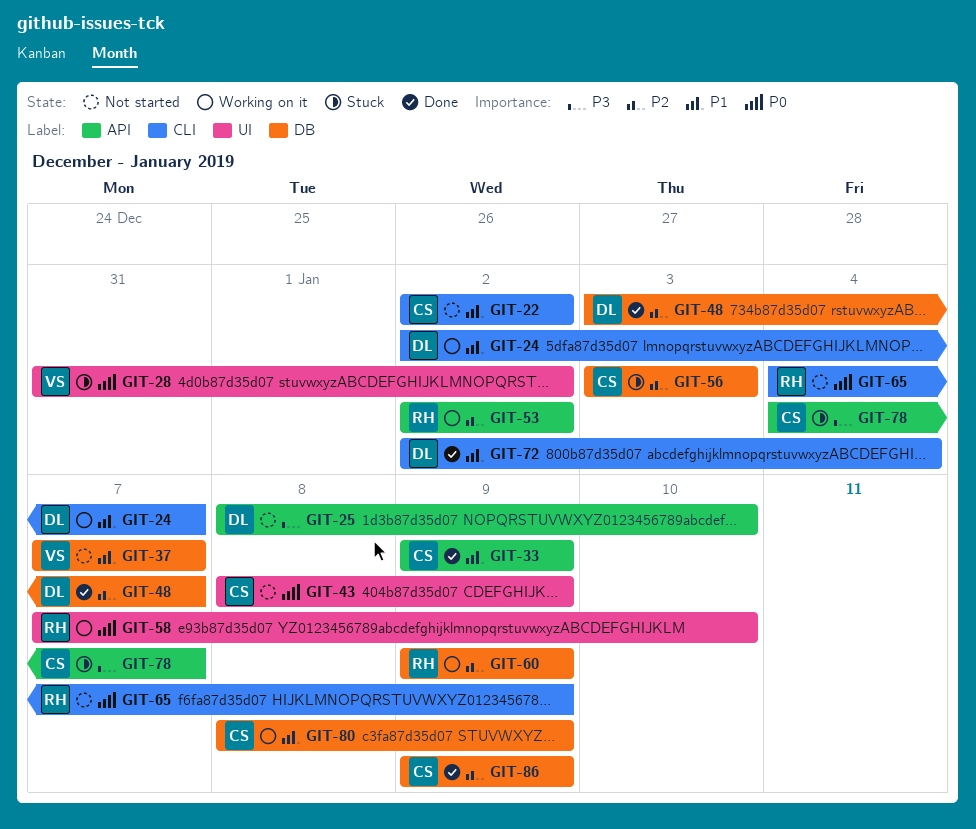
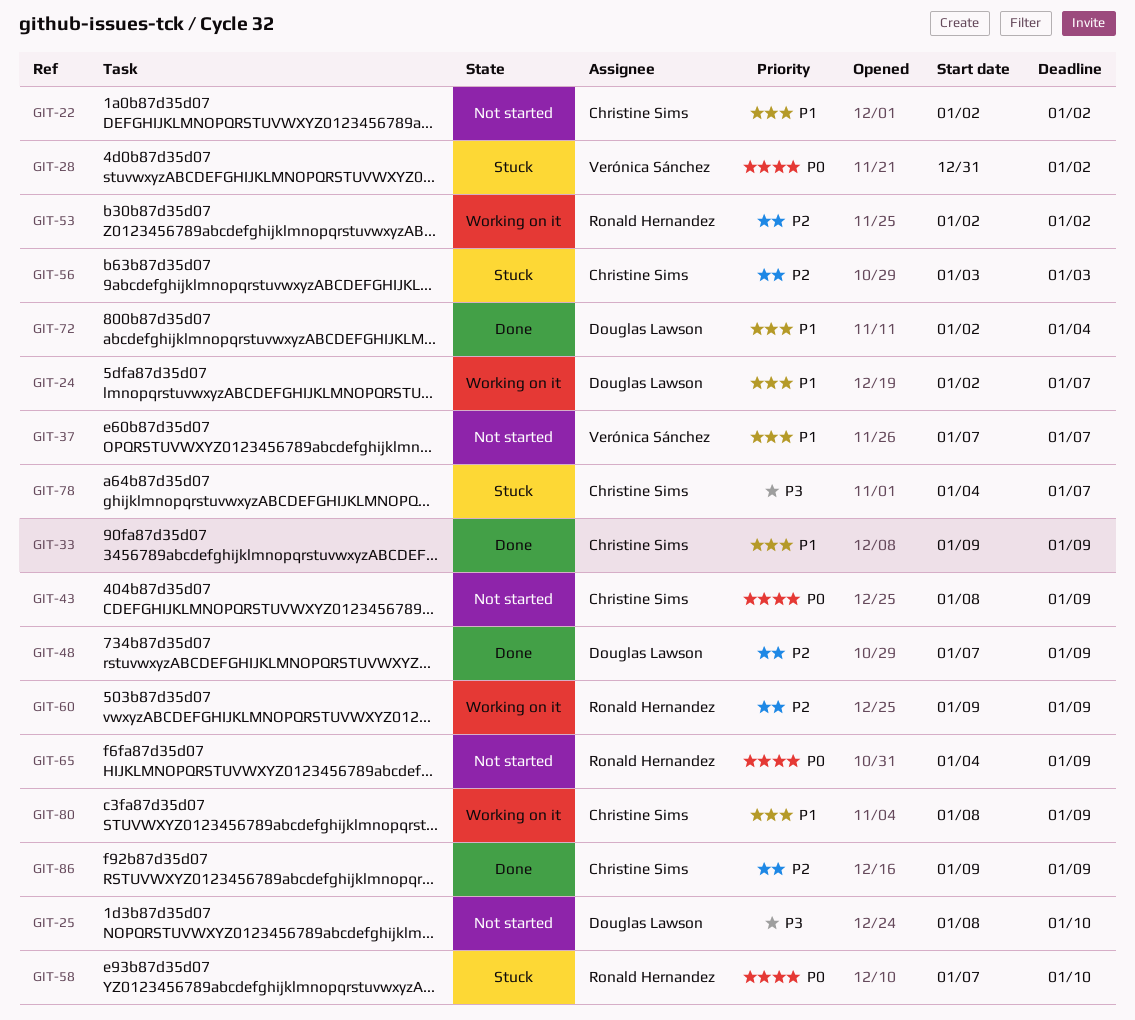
GIT-48, start: Jan 3 -> Jan 7
GIT-48, due: Jan 7 -> Jan 9
GIT-58, status: Working on it -> Stuck

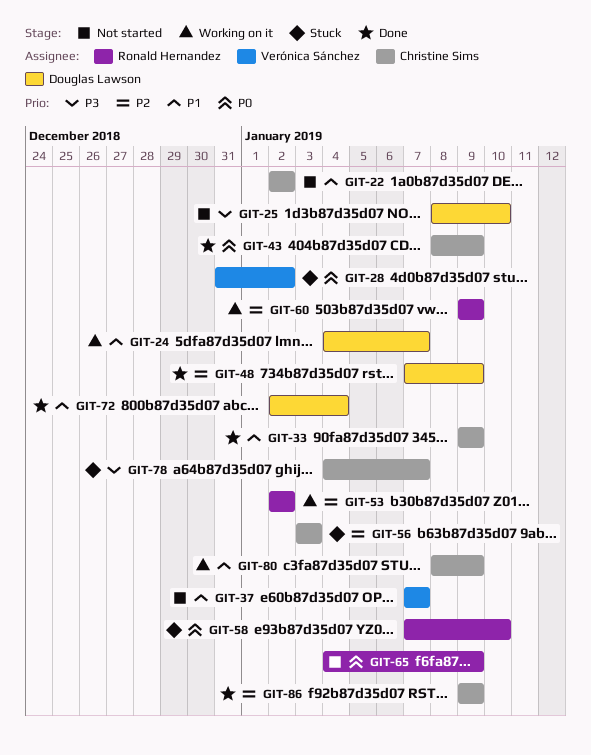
GIT-24, start: Jan 2 -> Jan 4
GIT-43, status: Not started -> Done

